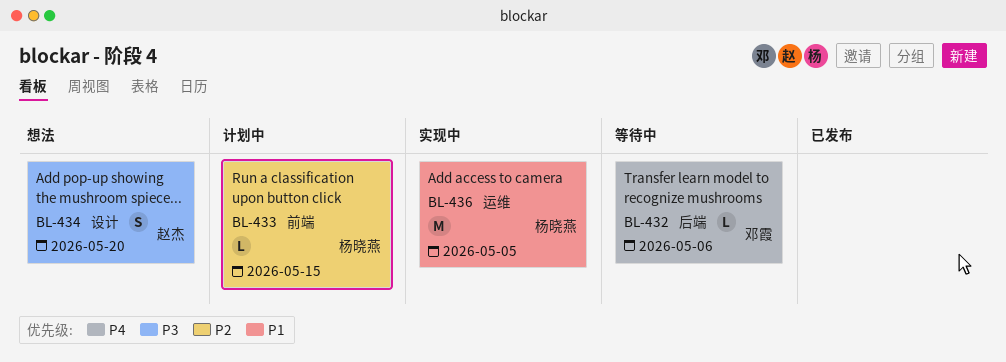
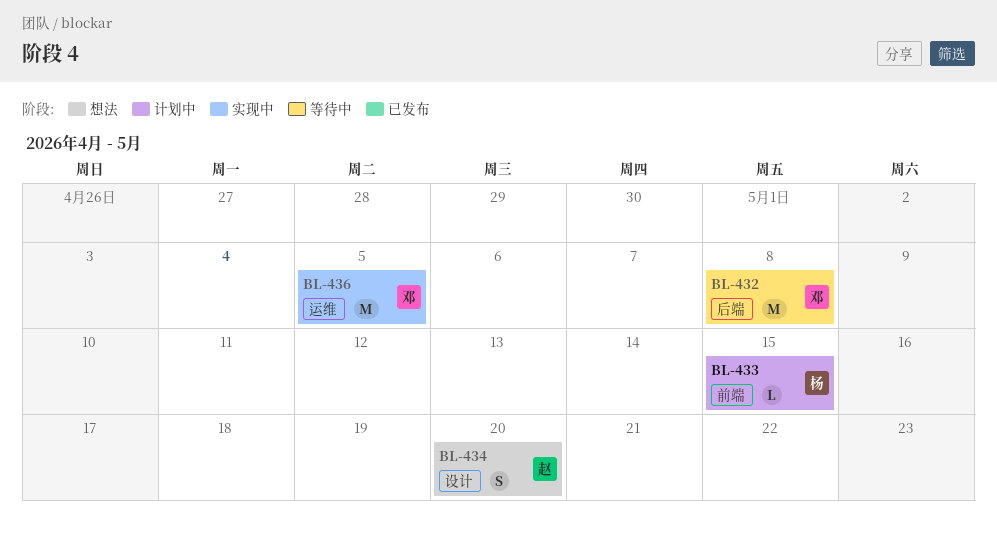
BL-432, estimate: L -> M
BL-432, due: May 6 -> May 8
BL-436, owner: 杨晓燕 -> 邓霞

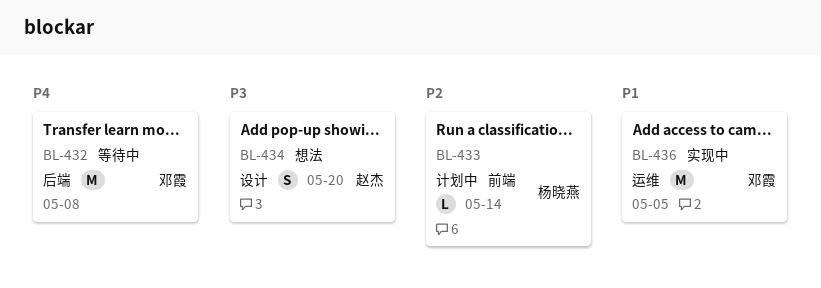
BL-433, due: May 15 -> May 14

